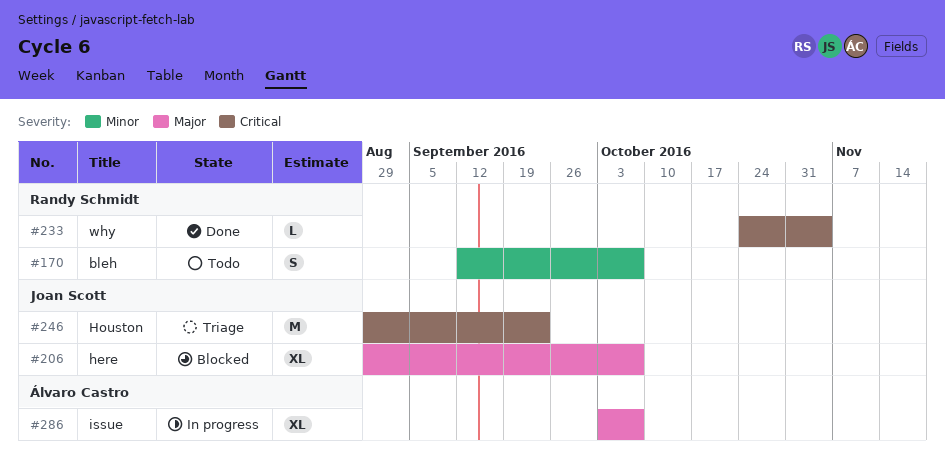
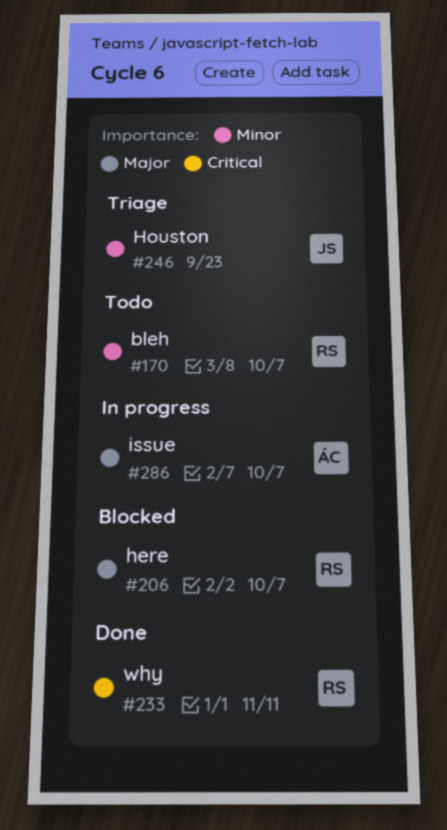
#206, owner: Joan Scott -> Randy Schmidt
#233, due: Nov 4 -> Nov 11
#246, priority: Critical -> Minor

